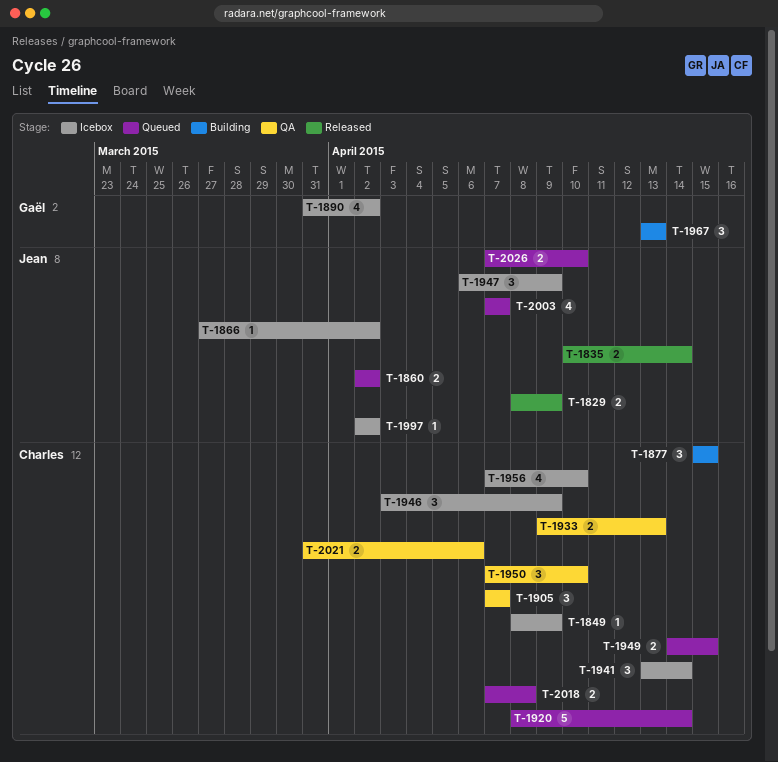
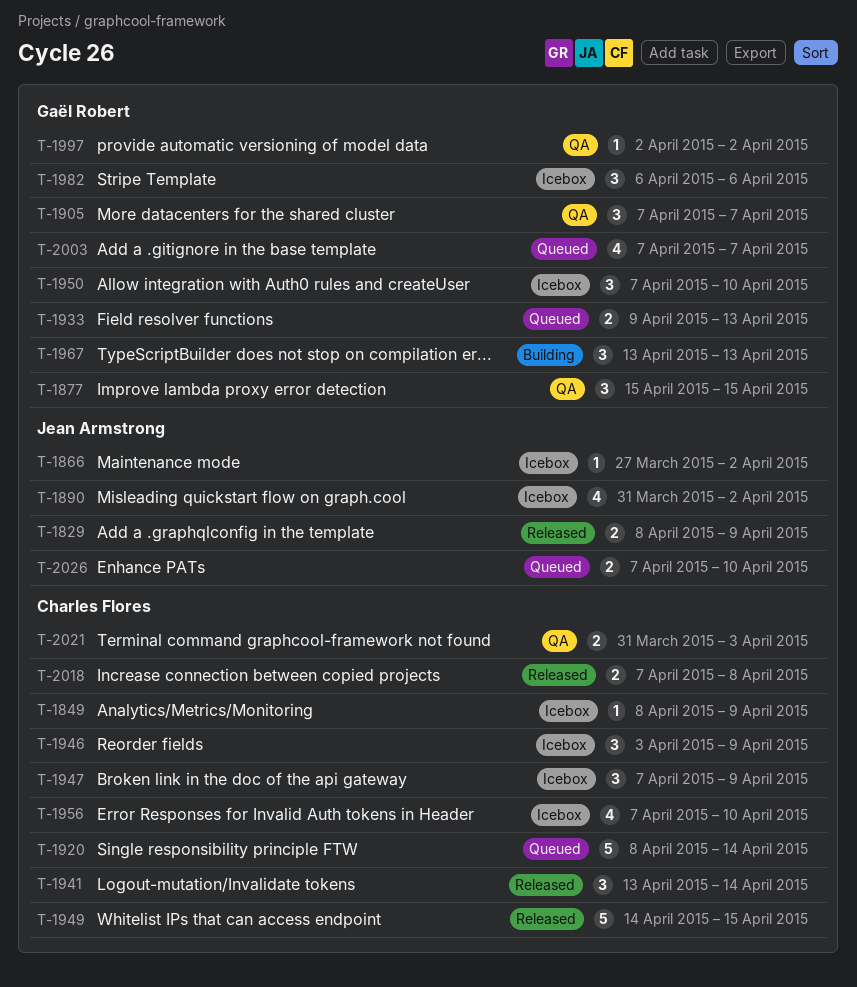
T-1835: present -> none
T-1860: present -> none
T-1877, status: Building -> QA
T-1877, owner: Charles Flores -> Gaël Robert
T-1890, owner: Gaël Robert -> Jean Armstrong
T-1905, owner: Charles Flores -> Gaël Robert
T-1933, status: QA -> Queued
T-1933, owner: Charles Flores -> Gaël Robert
T-1941, status: Icebox -> Released
T-1947, owner: Jean Armstrong -> Charles Flores
T-1947, start: Apr 6 -> Apr 7
T-1949, status: Queued -> Released
T-1949, estimate: 2 -> 5
T-1950, status: QA -> Icebox
T-1950, owner: Charles Flores -> Gaël Robert
T-1982: none -> present
T-1997, status: Icebox -> QA
T-1997, owner: Jean Armstrong -> Gaël Robert
T-2003, owner: Jean Armstrong -> Gaël Robert
T-2018, status: Queued -> Released
T-2021, due: Apr 6 -> Apr 3

